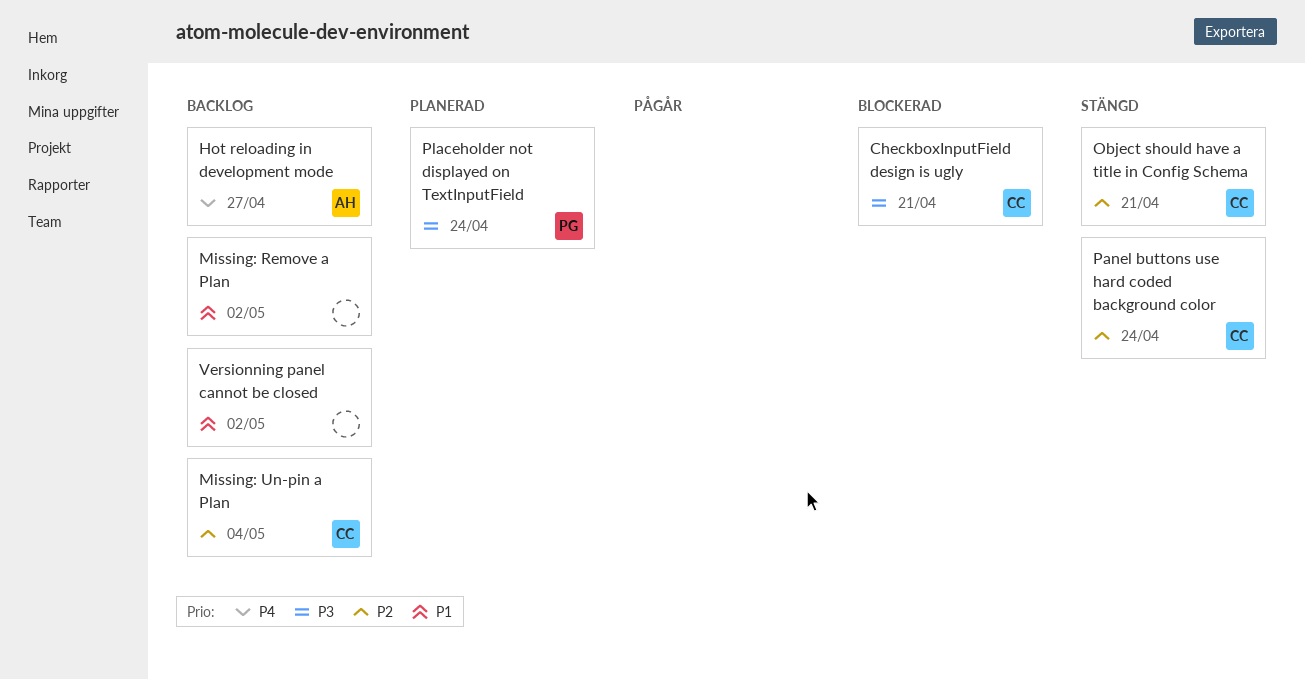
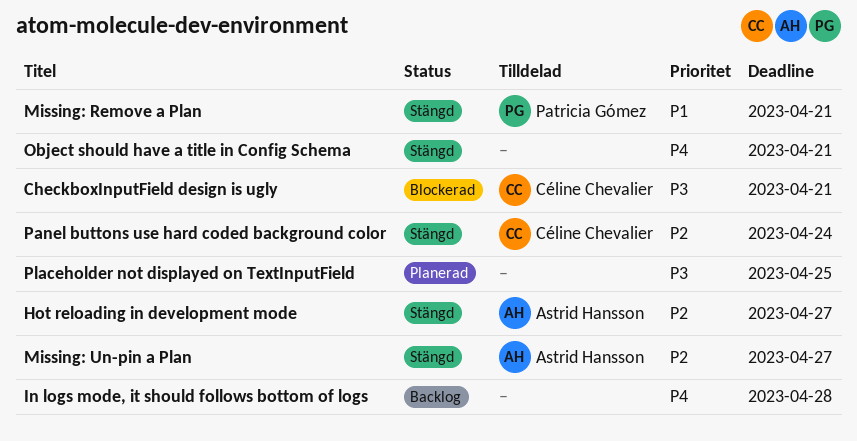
Hot reloading in development mode, status: Backlog -> Stängd
Hot reloading in development mode, priority: P4 -> P2
In logs mode, it should follows bottom of logs: none -> present
Missing: Remove a Plan, status: Backlog -> Stängd
Missing: Remove a Plan, owner: none -> Patricia Gómez
Missing: Remove a Plan, due: May 2 -> Apr 21
Missing: Un-pin a Plan, status: Backlog -> Stängd
Missing: Un-pin a Plan, owner: Céline Chevalier -> Astrid Hansson
Missing: Un-pin a Plan, due: May 4 -> Apr 27
Object should have a title in Config Schema, owner: Céline Chevalier -> none
Object should have a title in Config Schema, priority: P2 -> P4
Placeholder not displayed on TextInputField, owner: Patricia Gómez -> none
Placeholder not displayed on TextInputField, due: Apr 24 -> Apr 25
Versionning panel cannot be closed: present -> none

